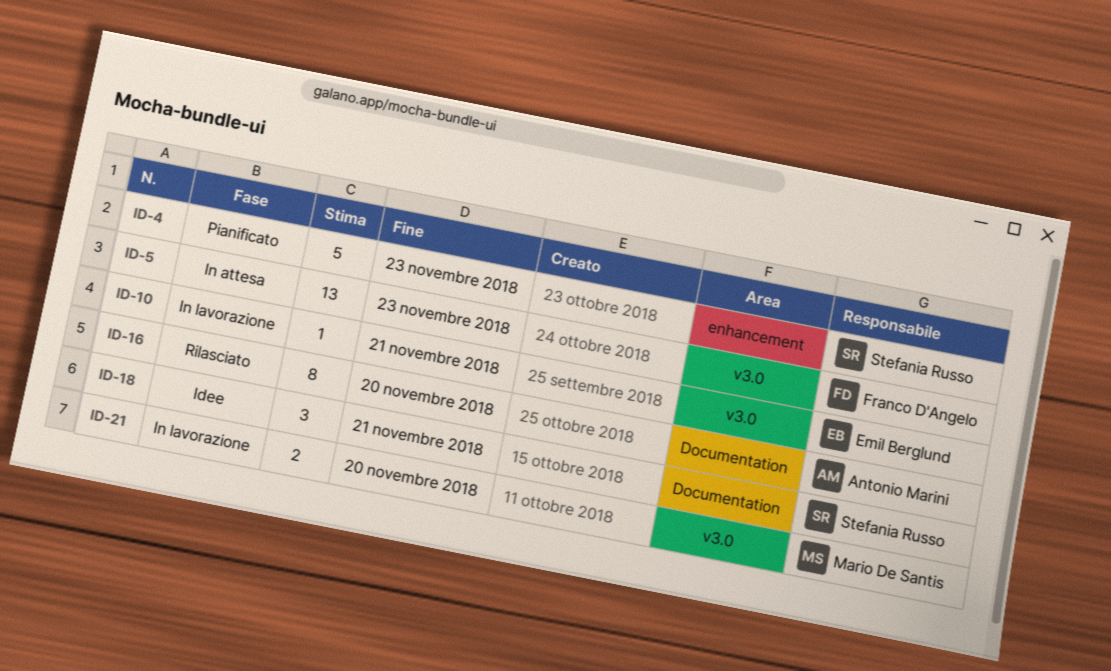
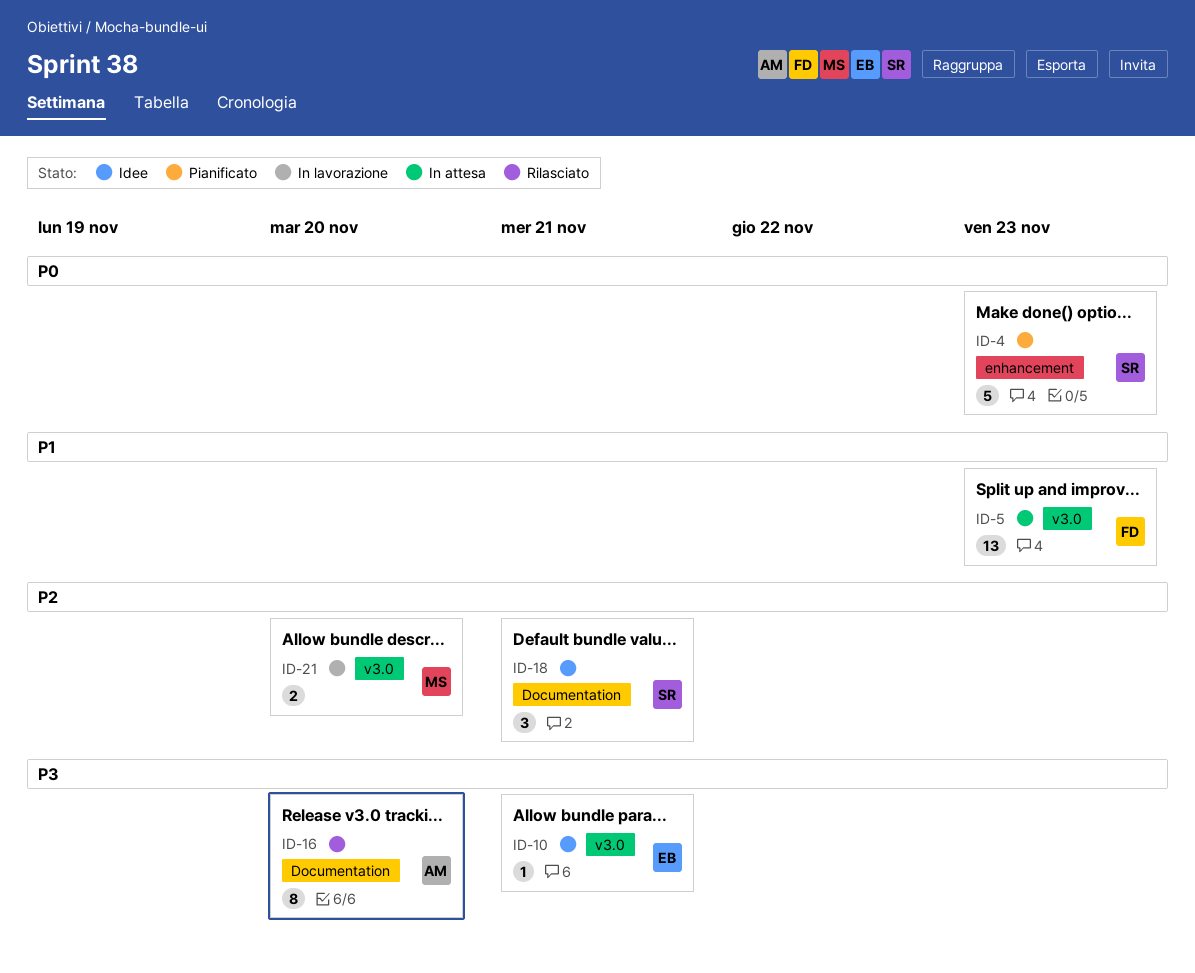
ID-10, status: In lavorazione -> Idee

